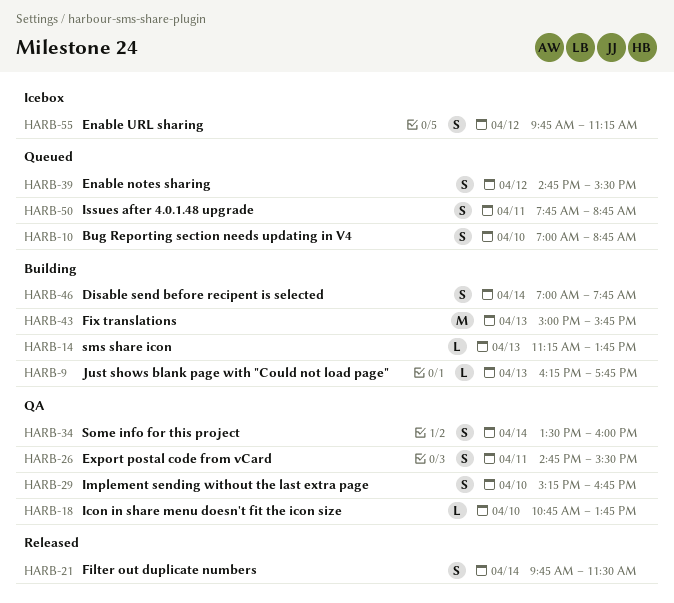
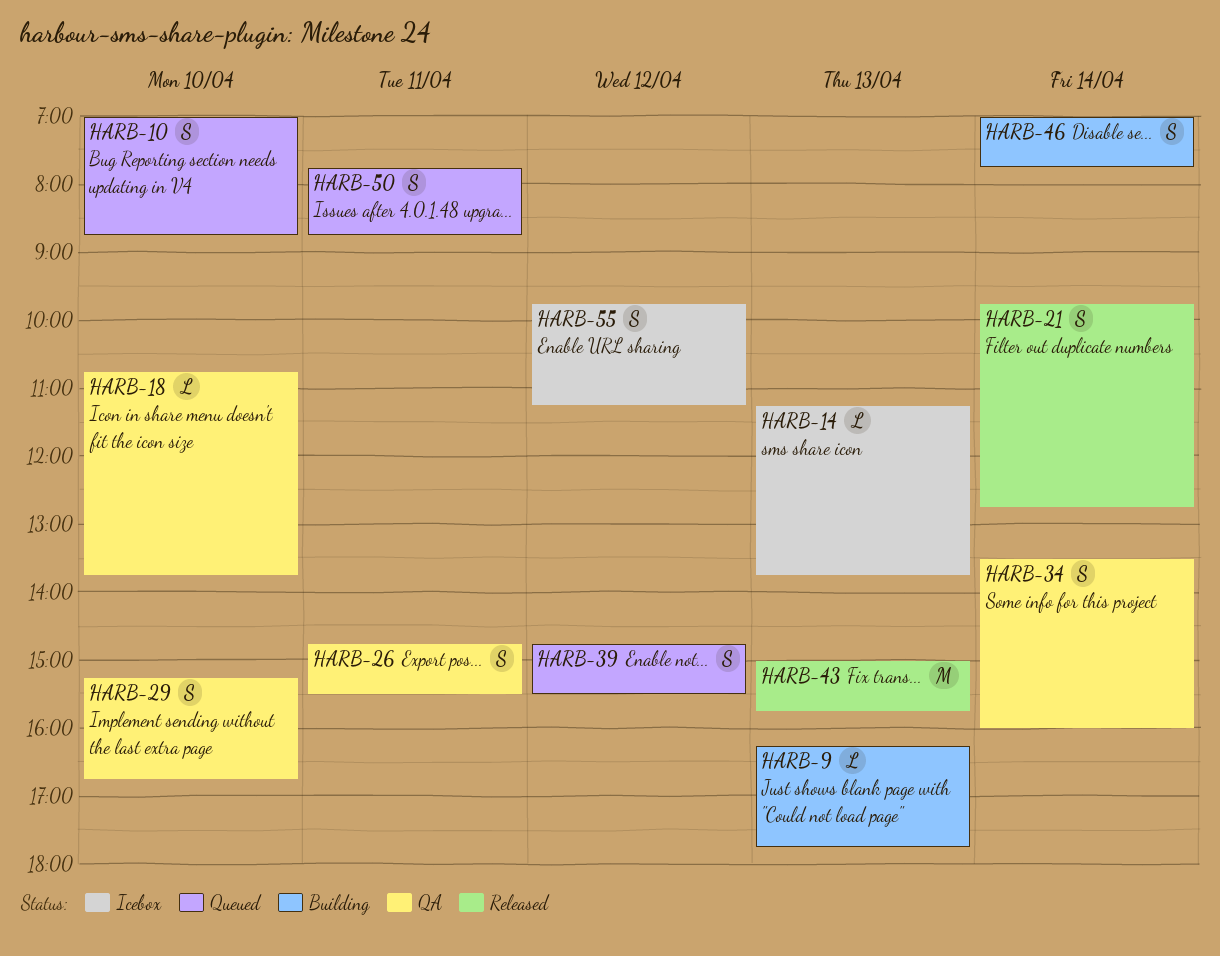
HARB-14, status: Building -> Icebox
HARB-21, ends: 11:30 -> 12:45
HARB-43, status: Building -> Released

